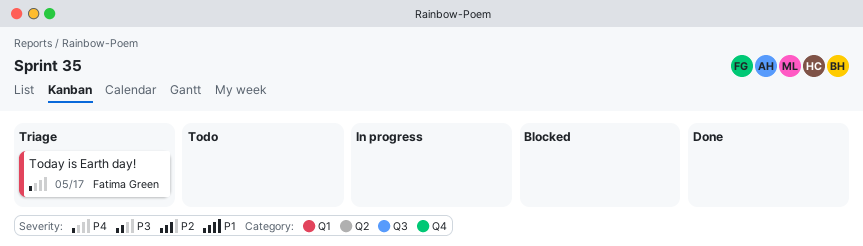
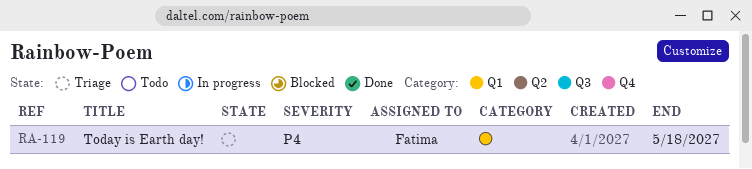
Today is Earth day!, due: May 17 -> May 18

